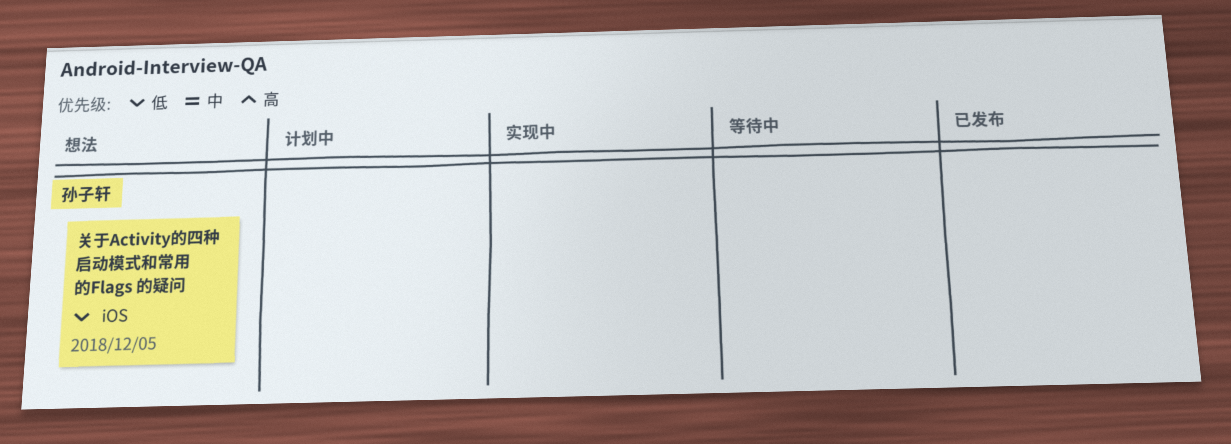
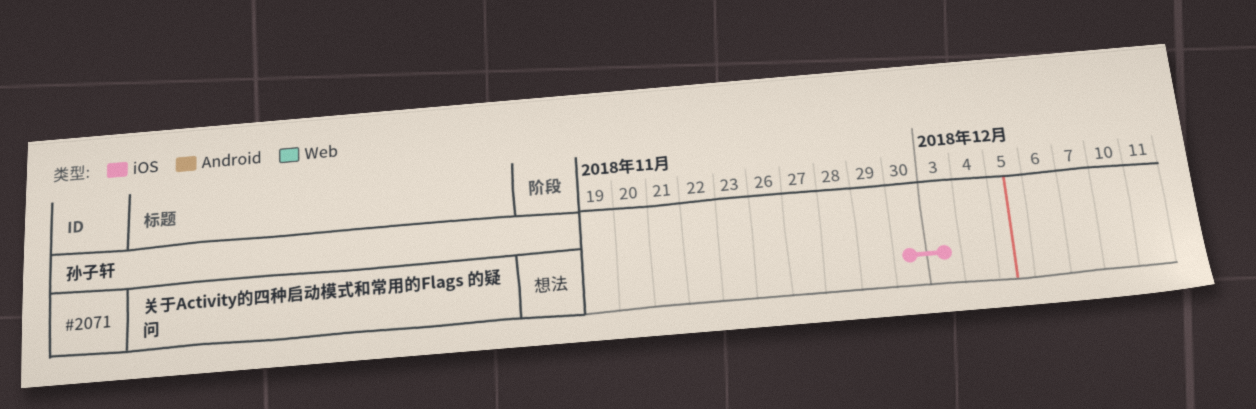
关于Activity的四种启动模式和常用的Flags 的疑问, due: Dec 5 -> Dec 3

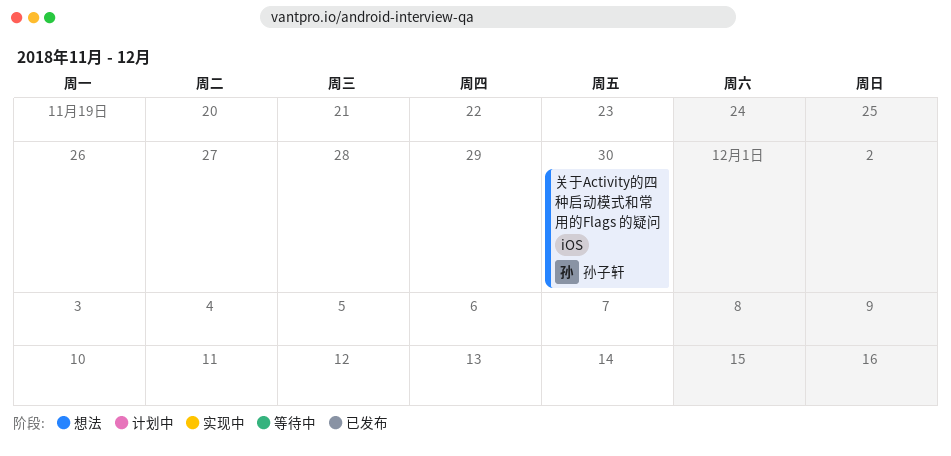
关于Activity的四种启动模式和常用的Flags 的疑问, due: Dec 3 -> Nov 30

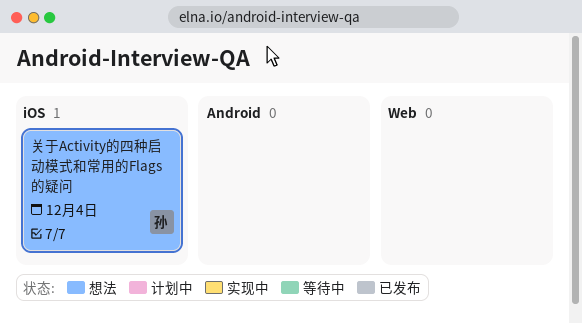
关于Activity的四种启动模式和常用的Flags 的疑问, due: Nov 30 -> Dec 4

